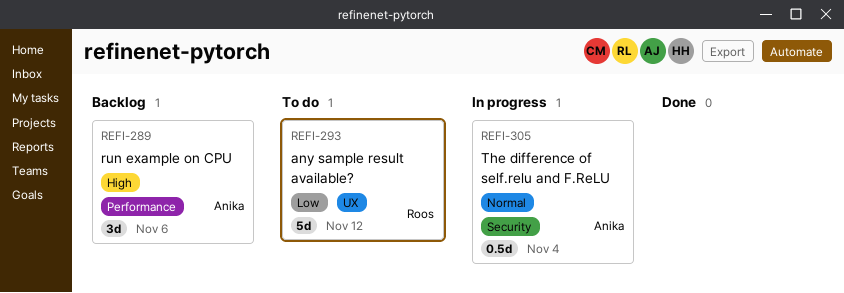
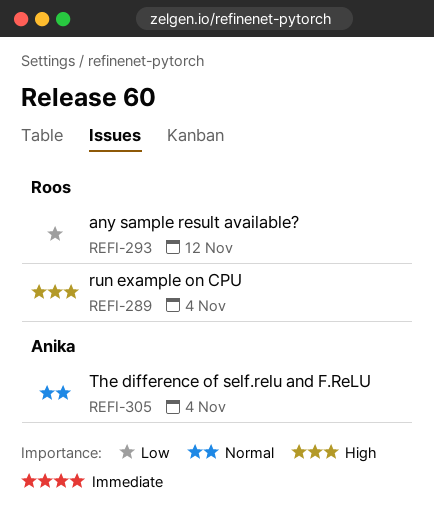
REFI-289, owner: Anika -> Roos
REFI-289, due: Nov 6 -> Nov 4

